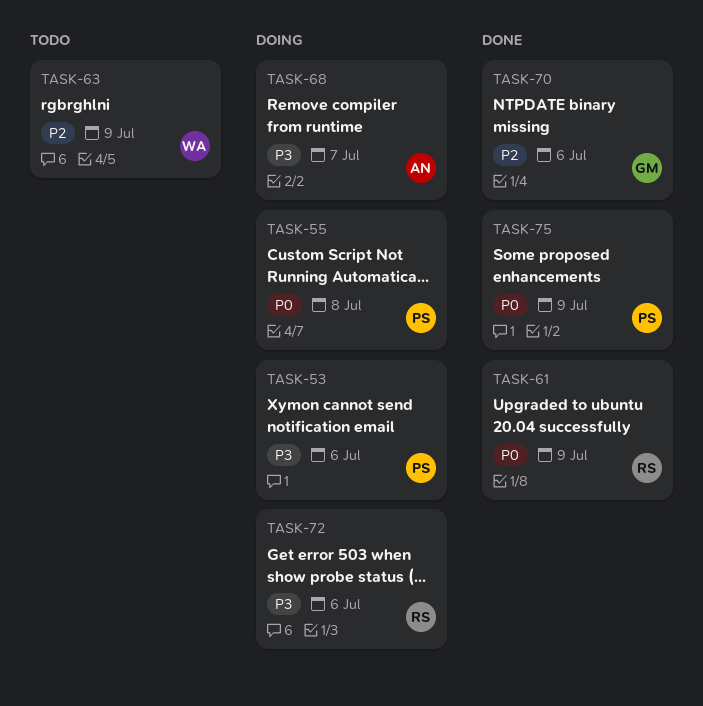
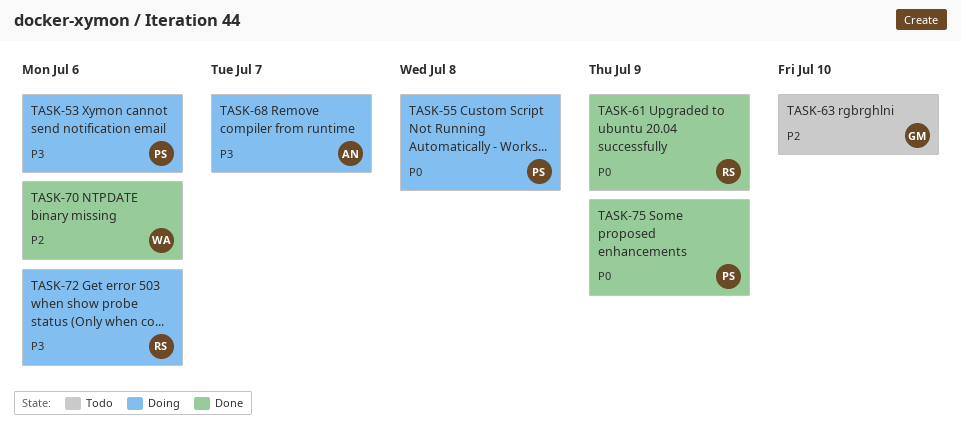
TASK-63, owner: WA -> GM
TASK-63, due: Jul 9 -> Jul 10
TASK-70, owner: GM -> WA

